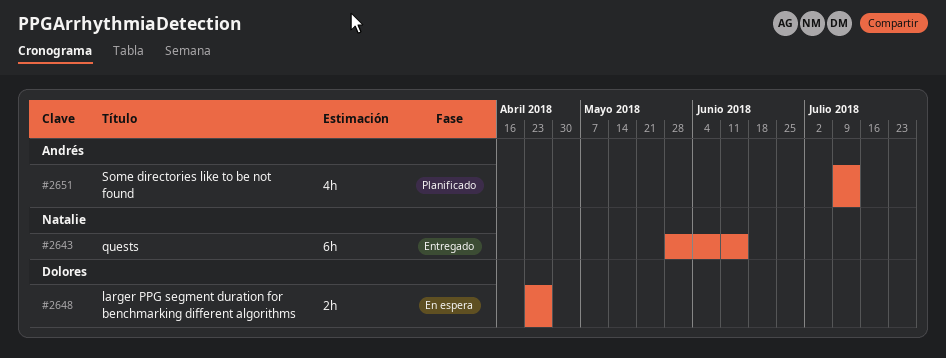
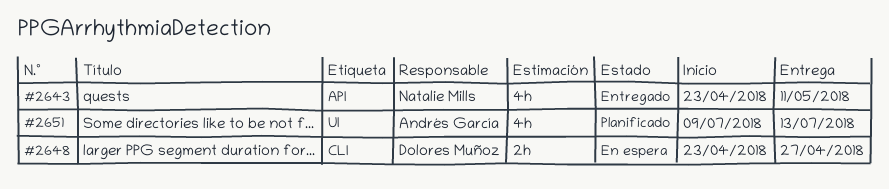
#2643, estimate: 6h -> 4h
#2643, start: May 28 -> Apr 23
#2643, due: Jun 15 -> May 11

